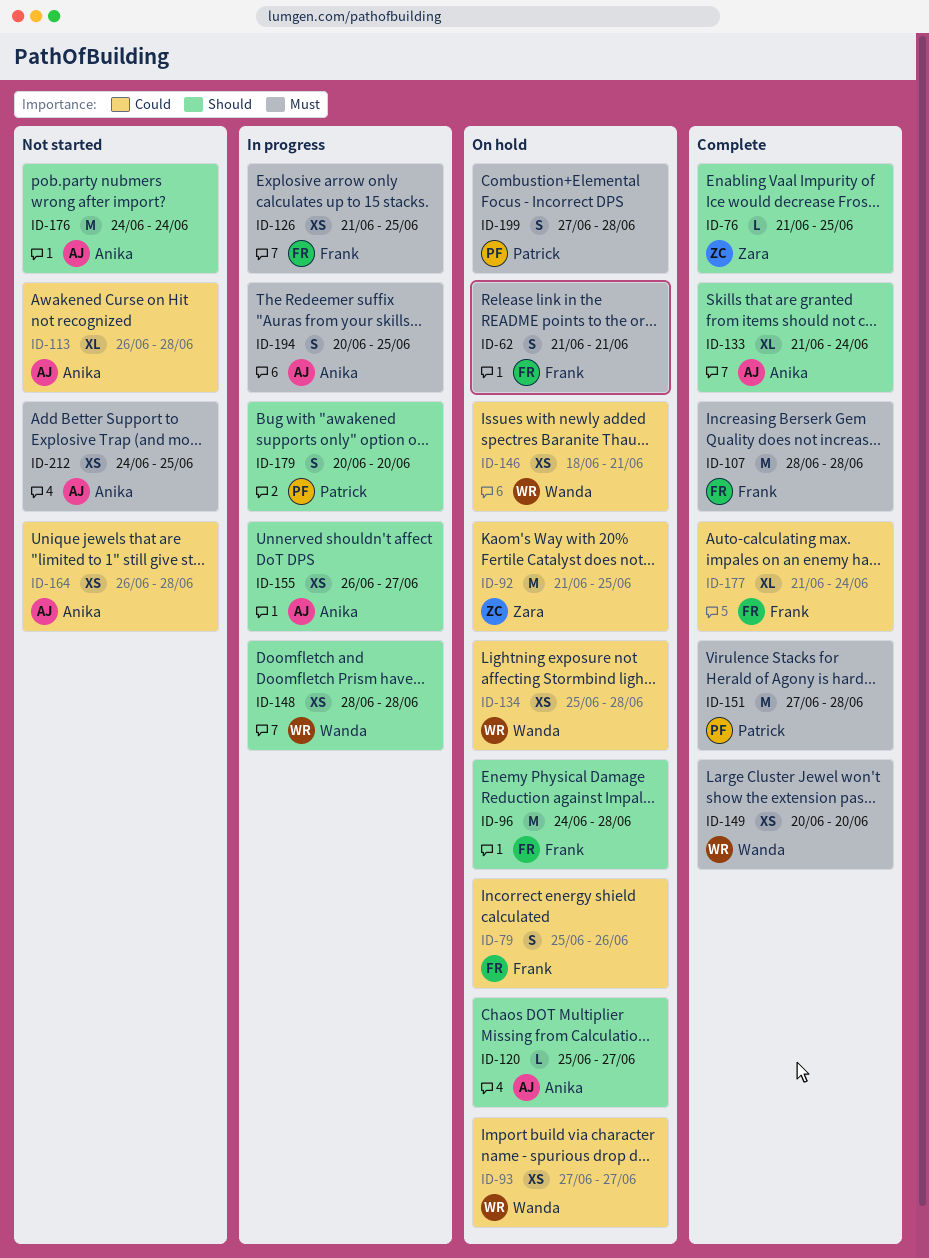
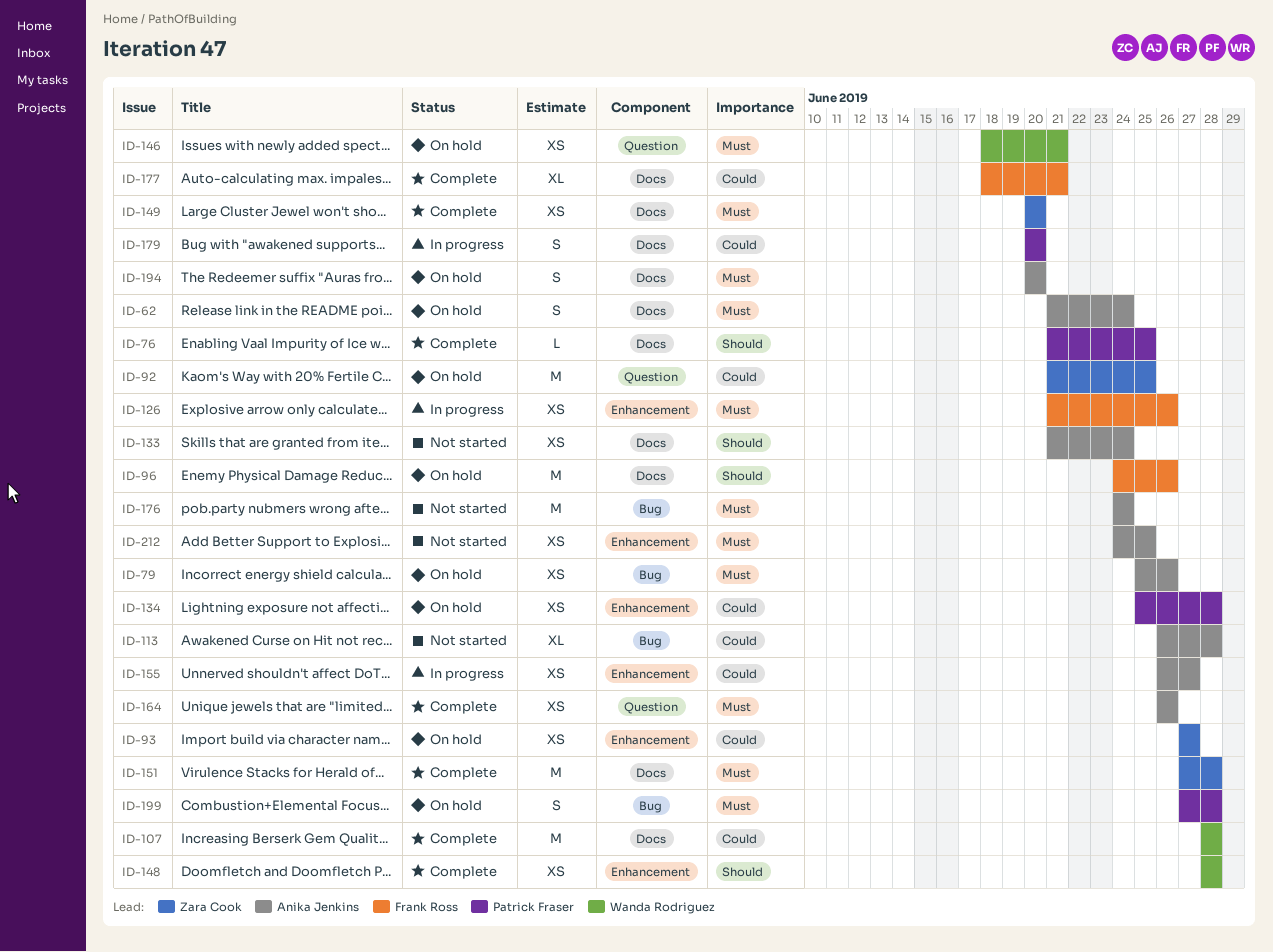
ID-62, owner: Frank Ross -> Anika Jenkins
ID-62, due: Jun 21 -> Jun 24
ID-76, owner: Zara Cook -> Patrick Fraser
ID-79, owner: Frank Ross -> Anika Jenkins
ID-79, priority: Could -> Must
ID-79, estimate: S -> XS
ID-93, owner: Wanda Rodriguez -> Zara Cook
ID-96, due: Jun 28 -> Jun 26
ID-107, owner: Frank Ross -> Wanda Rodriguez
ID-107, priority: Must -> Could
ID-120: present -> none
ID-126, due: Jun 25 -> Jun 26
ID-133, status: Complete -> Not started
ID-133, estimate: XL -> XS
ID-134, owner: Wanda Rodriguez -> Patrick Fraser
ID-146, priority: Could -> Must
ID-148, status: In progress -> Complete
ID-149, owner: Wanda Rodriguez -> Zara Cook
ID-151, owner: Patrick Fraser -> Zara Cook
ID-155, priority: Should -> Could
ID-164, status: Not started -> Complete
ID-164, priority: Could -> Must
ID-164, due: Jun 28 -> Jun 26
ID-176, priority: Should -> Must
ID-177, start: Jun 21 -> Jun 18
ID-177, due: Jun 24 -> Jun 21
ID-179, priority: Should -> Could
ID-194, status: In progress -> On hold
ID-194, due: Jun 25 -> Jun 20

